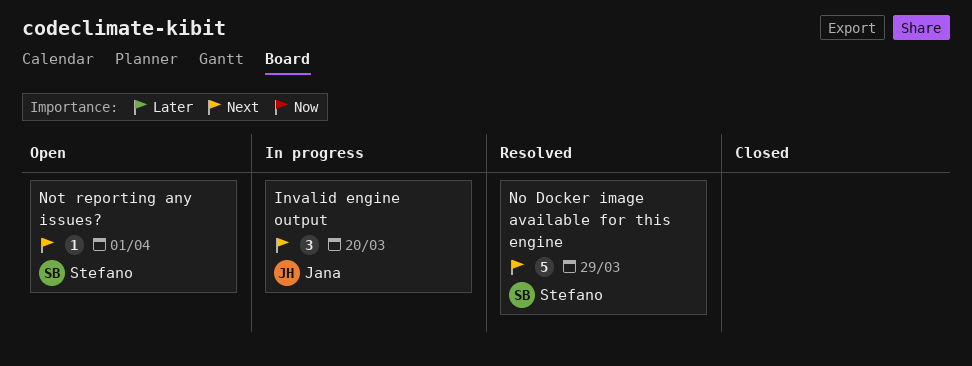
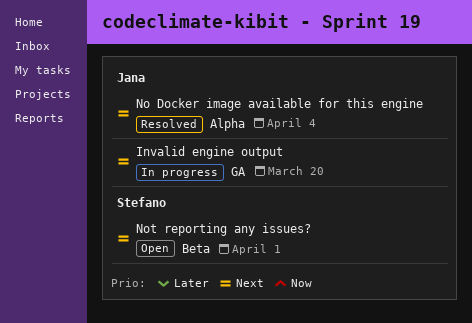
No Docker image available for this engine, owner: Stefano -> Jana
No Docker image available for this engine, due: Mar 29 -> Apr 4

